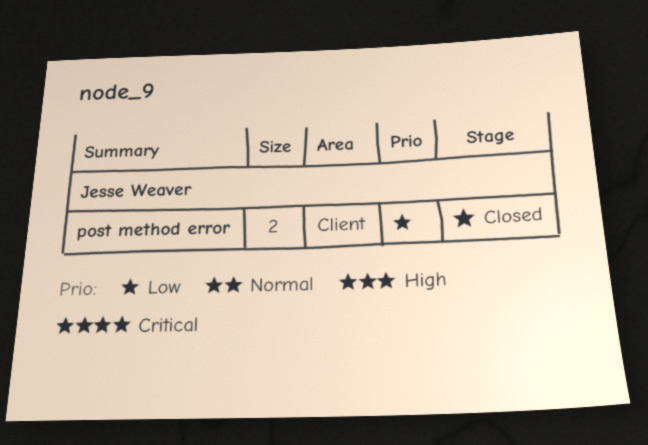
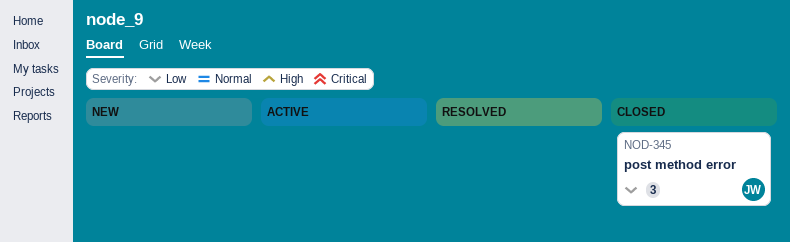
post method error, estimate: 2 -> 3

